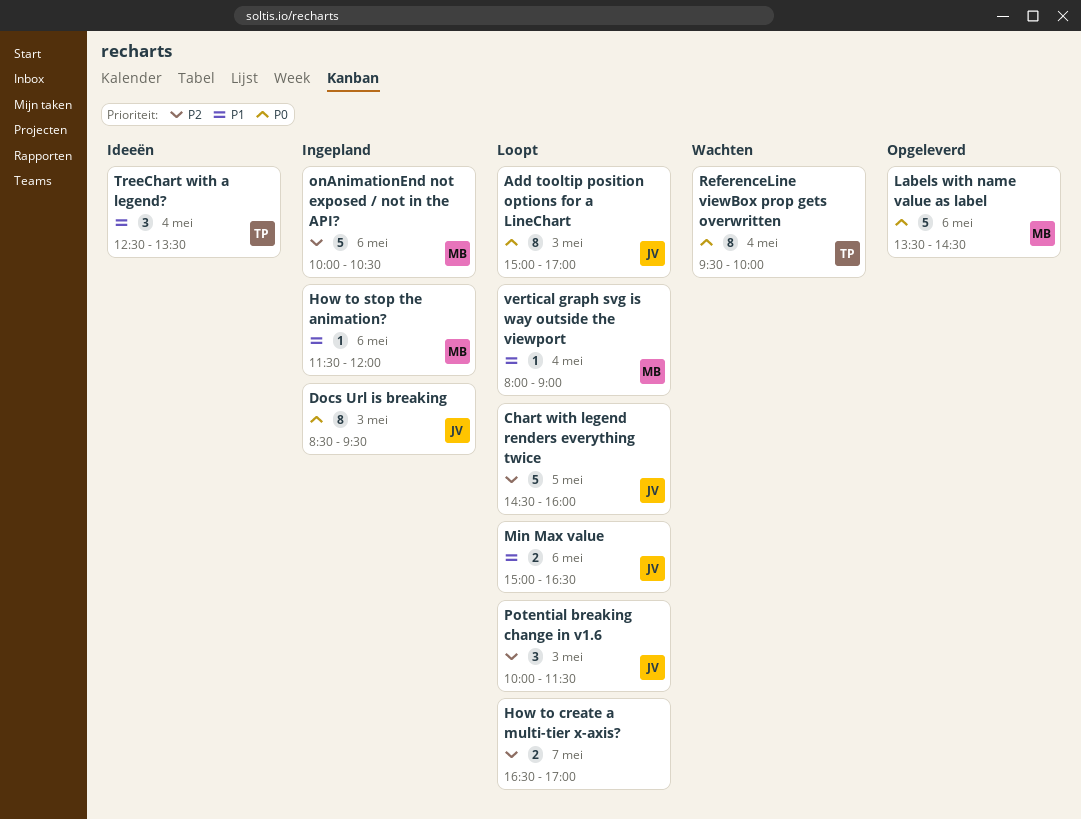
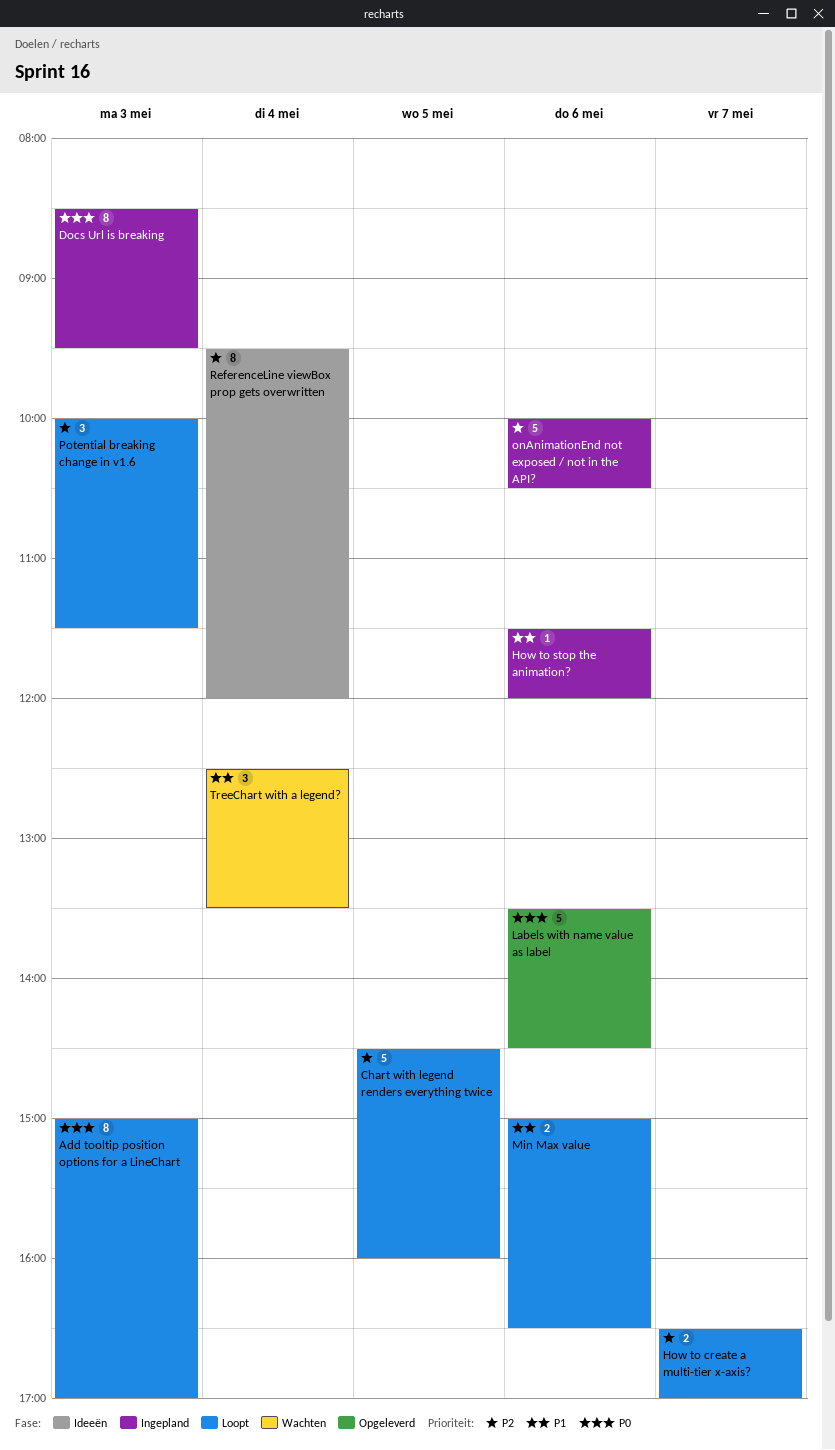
ReferenceLine viewBox prop gets overwritten, status: Wachten -> Ideeën
ReferenceLine viewBox prop gets overwritten, priority: P0 -> P2
ReferenceLine viewBox prop gets overwritten, ends: 10:00 -> 12:00
TreeChart with a legend?, status: Ideeën -> Wachten
vertical graph svg is way outside the viewport: present -> none

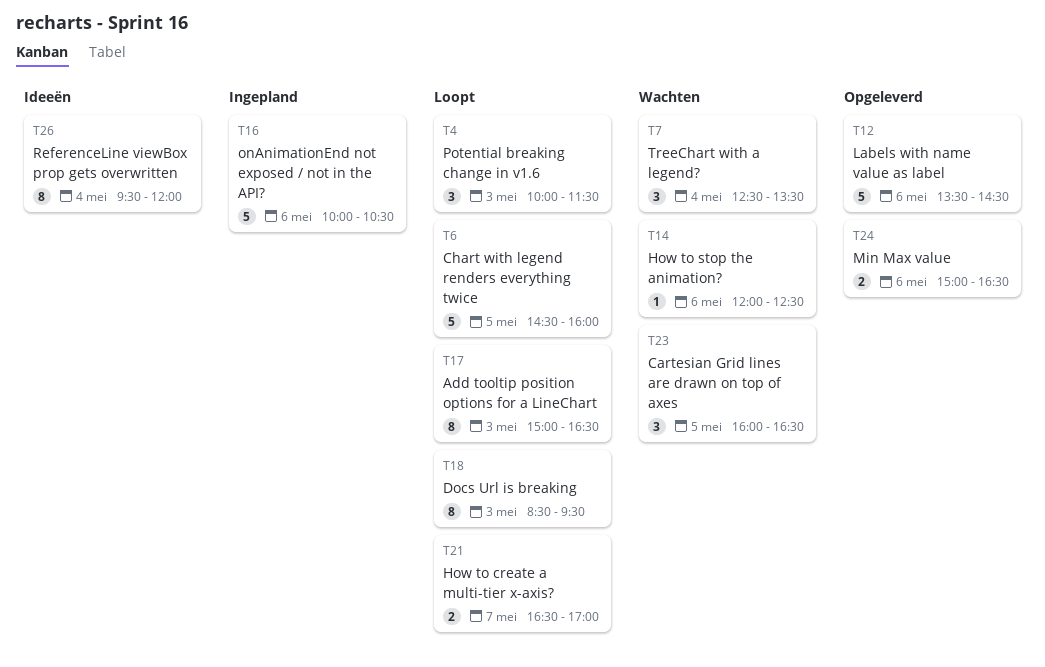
Add tooltip position options for a LineChart, ends: 17:00 -> 16:30
Cartesian Grid lines are drawn on top of axes: none -> present
Docs Url is breaking, status: Ingepland -> Loopt
How to stop the animation?, status: Ingepland -> Wachten
How to stop the animation?, begins: 11:30 -> 12:00
How to stop the animation?, ends: 12:00 -> 12:30
Min Max value, status: Loopt -> Opgeleverd

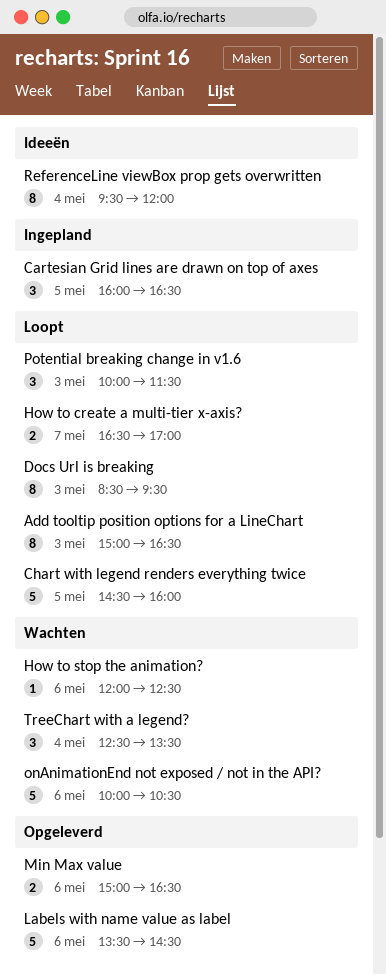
Cartesian Grid lines are drawn on top of axes, status: Wachten -> Ingepland
onAnimationEnd not exposed / not in the API?, status: Ingepland -> Wachten

